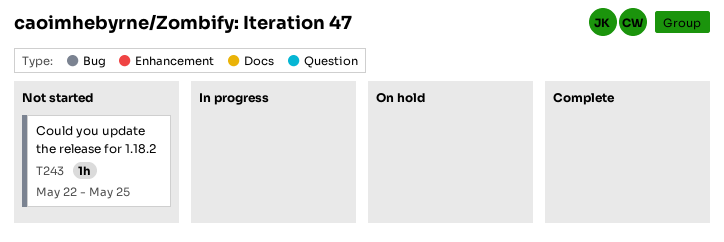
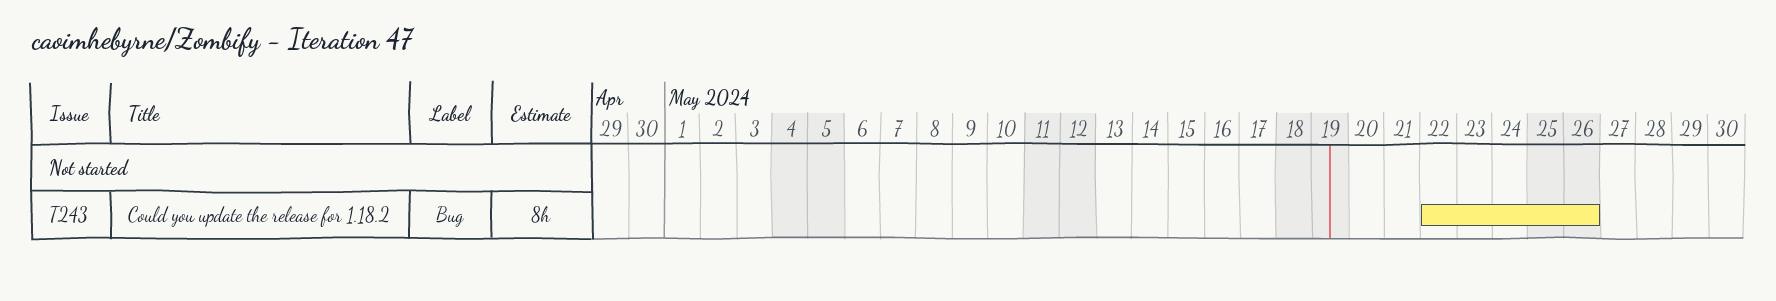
T243, estimate: 1h -> 8h
T243, due: May 25 -> May 26

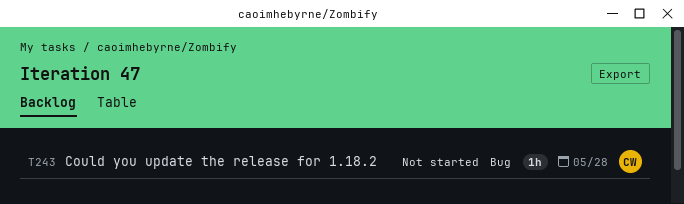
T243, estimate: 8h -> 1h
T243, due: May 26 -> May 28

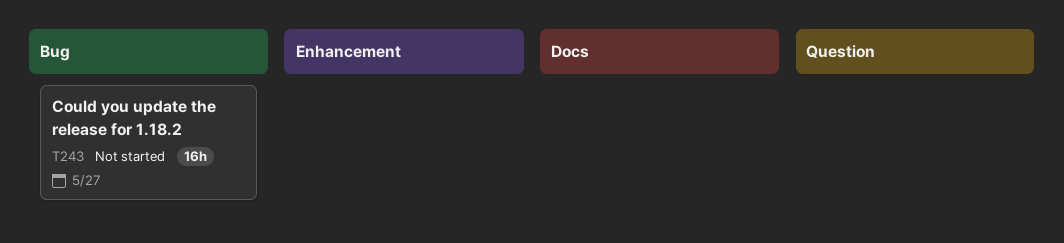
T243, estimate: 1h -> 16h
T243, due: May 28 -> May 27

